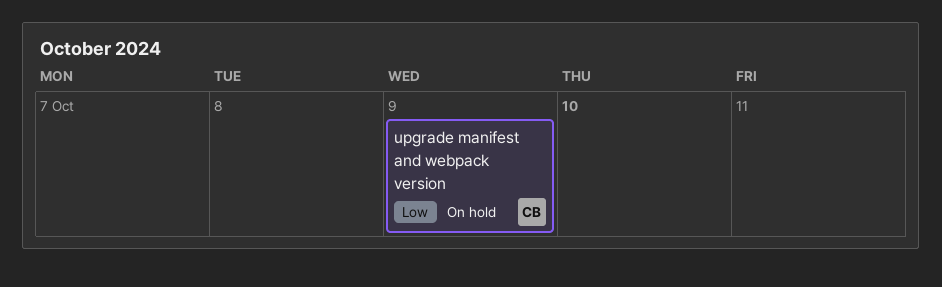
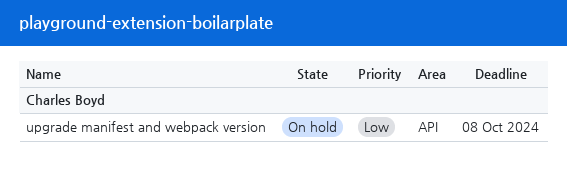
upgrade manifest and webpack version, due: Oct 9 -> Oct 8

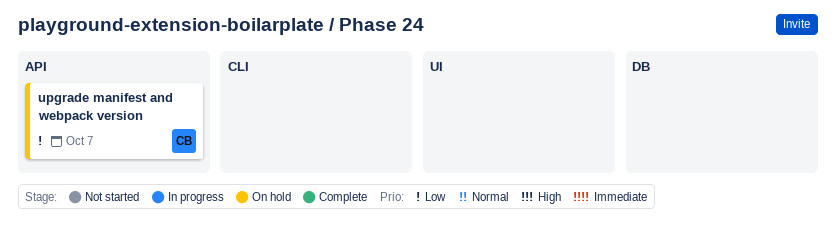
upgrade manifest and webpack version, due: Oct 8 -> Oct 7

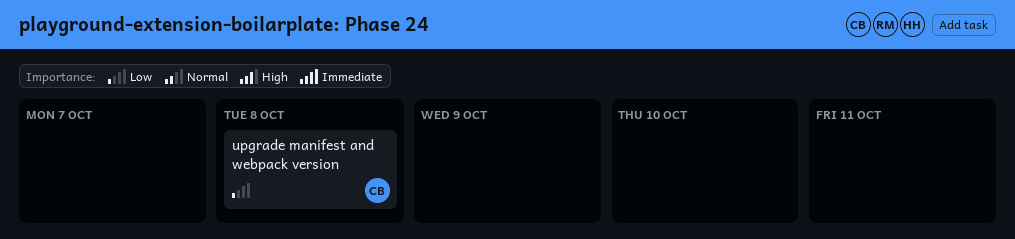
upgrade manifest and webpack version, due: Oct 7 -> Oct 8

